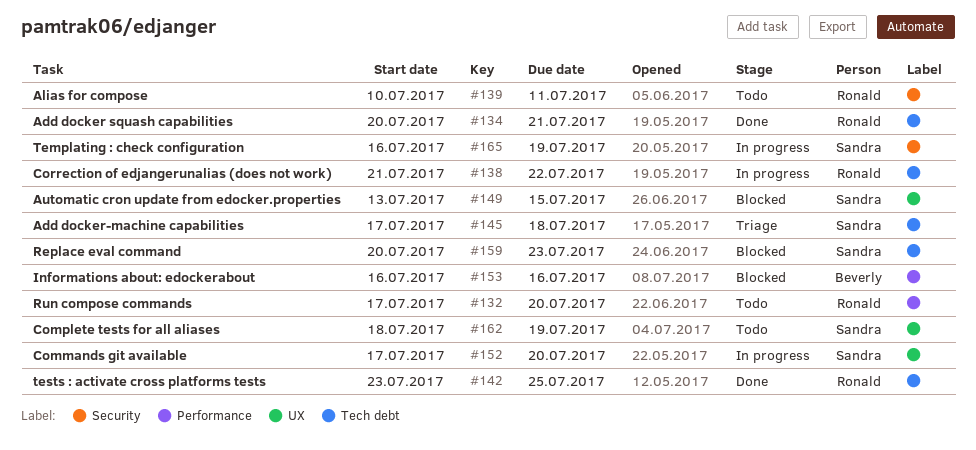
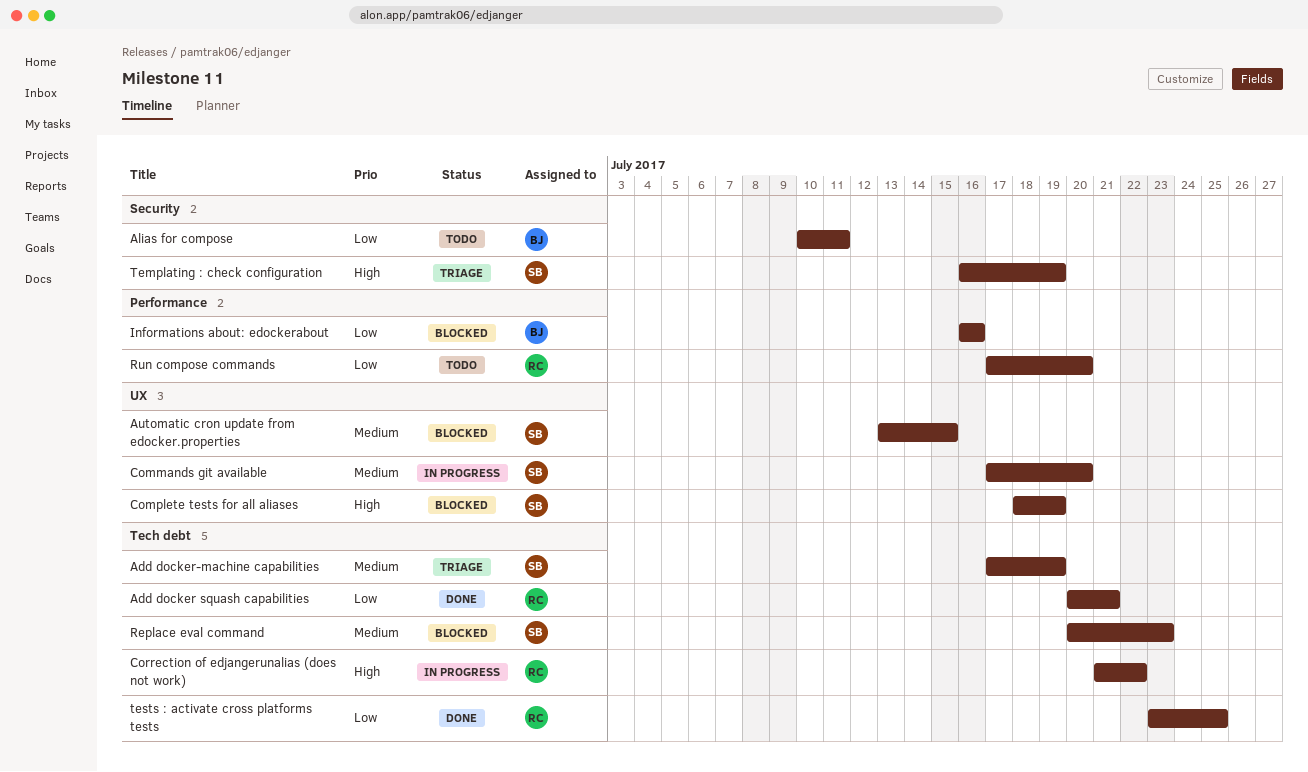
Add docker-machine capabilities, due: Jul 18 -> Jul 19
Alias for compose, owner: Ronald -> Beverly
Complete tests for all aliases, status: Todo -> Blocked
Templating : check configuration, status: In progress -> Triage

